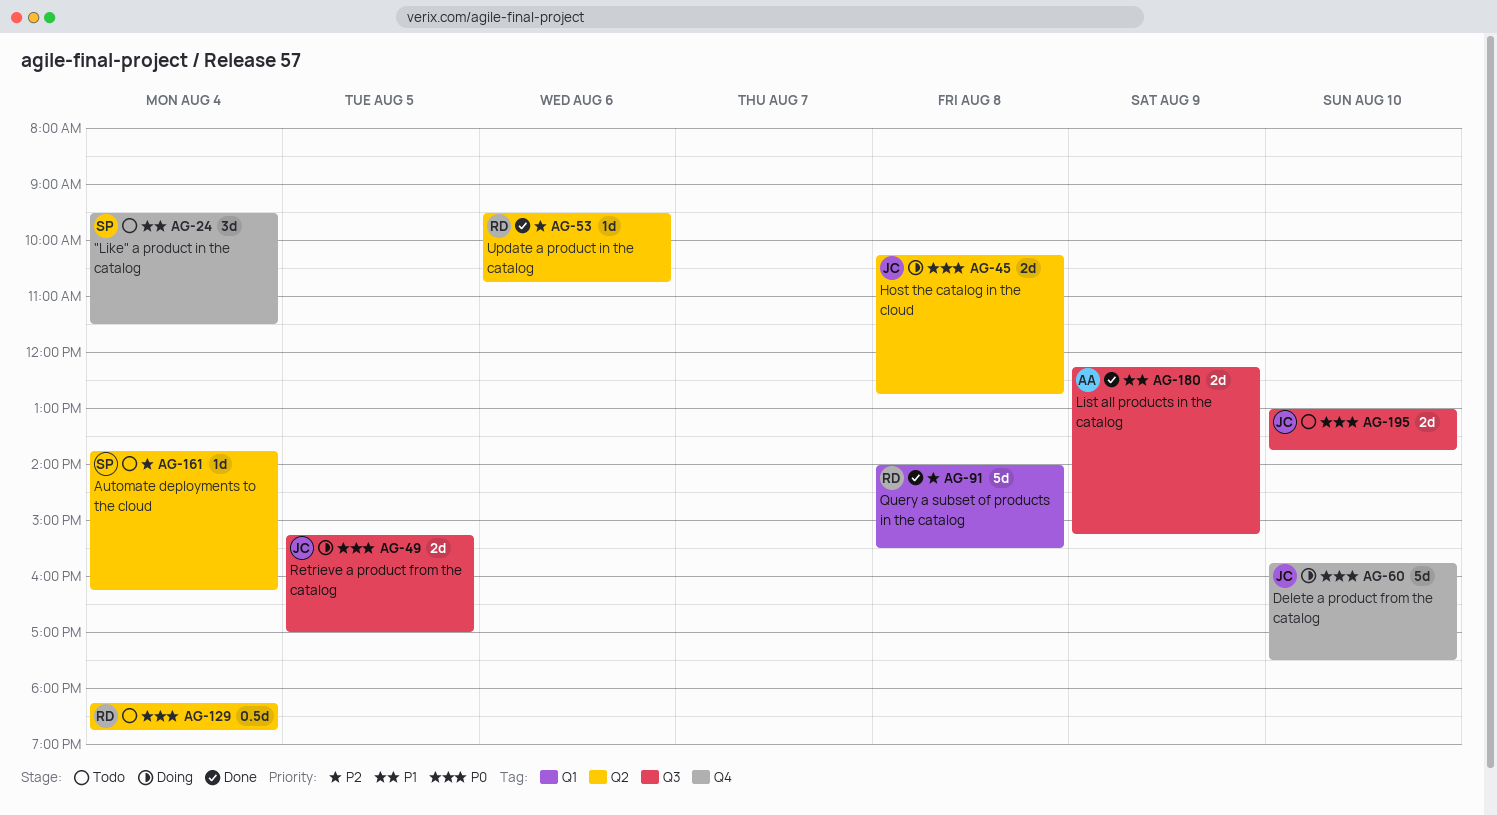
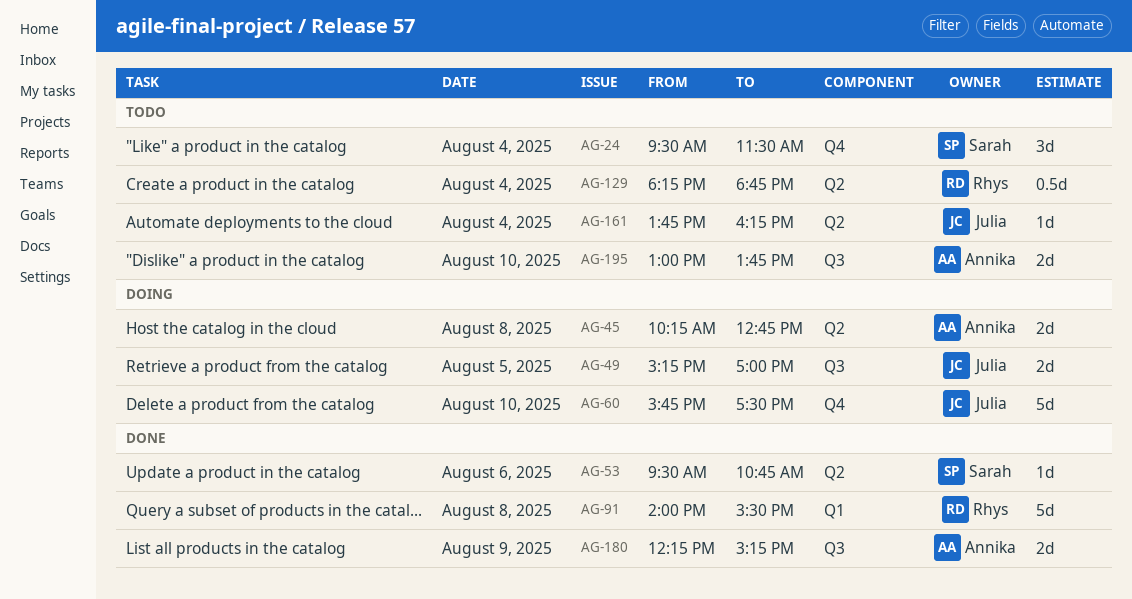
AG-45, owner: Julia -> Annika
AG-53, owner: Rhys -> Sarah
AG-161, owner: Sarah -> Julia
AG-195, owner: Julia -> Annika

